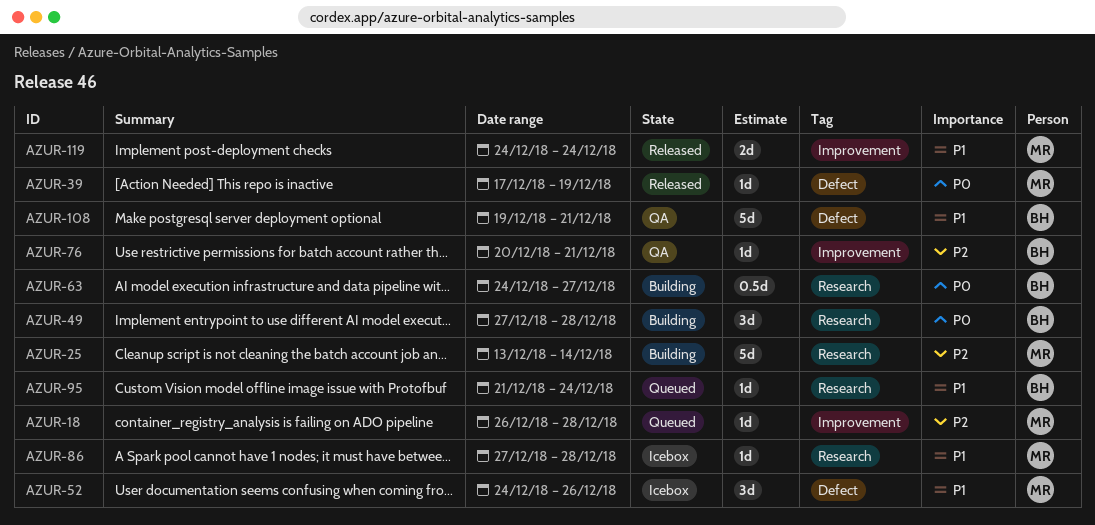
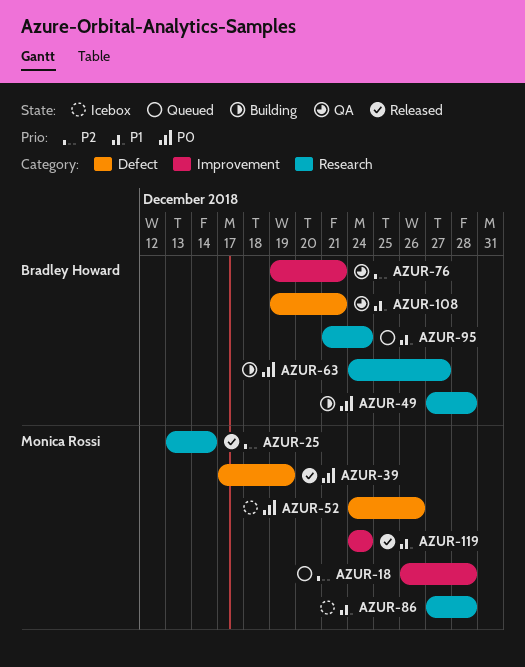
AZUR-25, status: Building -> Released
AZUR-52, priority: P1 -> P0
AZUR-76, start: Dec 20 -> Dec 19

